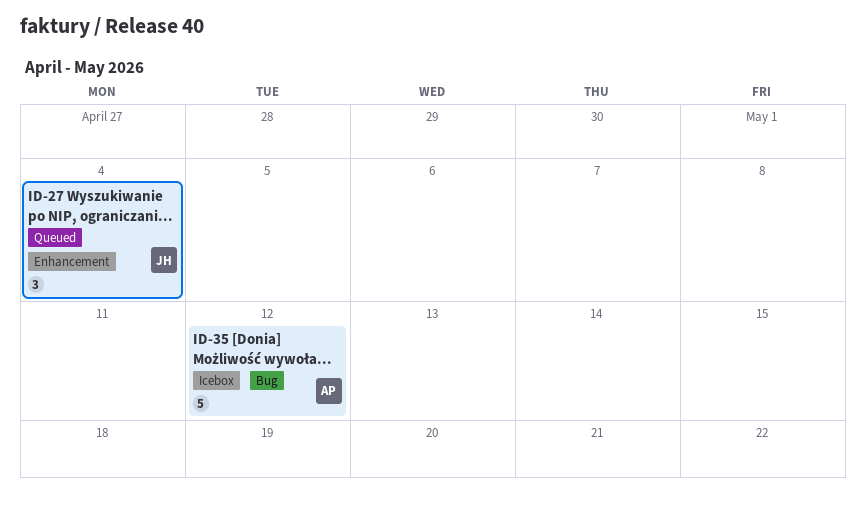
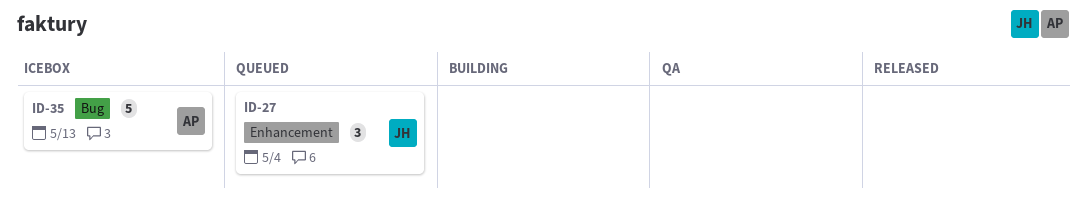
ID-35, due: May 12 -> May 13

